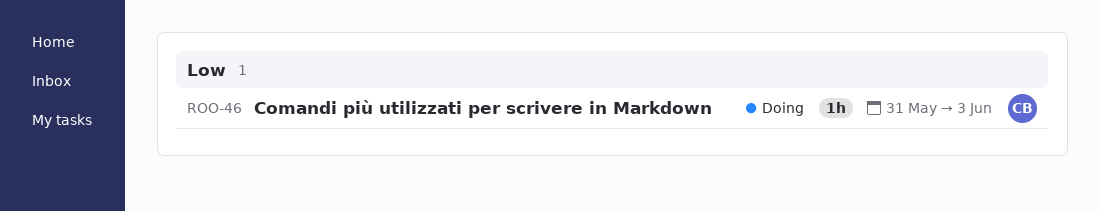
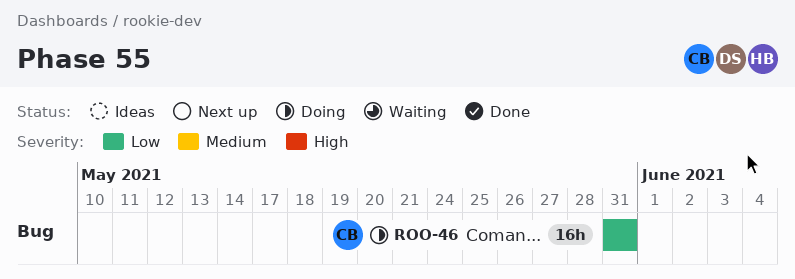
ROO-46, estimate: 1h -> 16h
ROO-46, due: Jun 3 -> May 31

